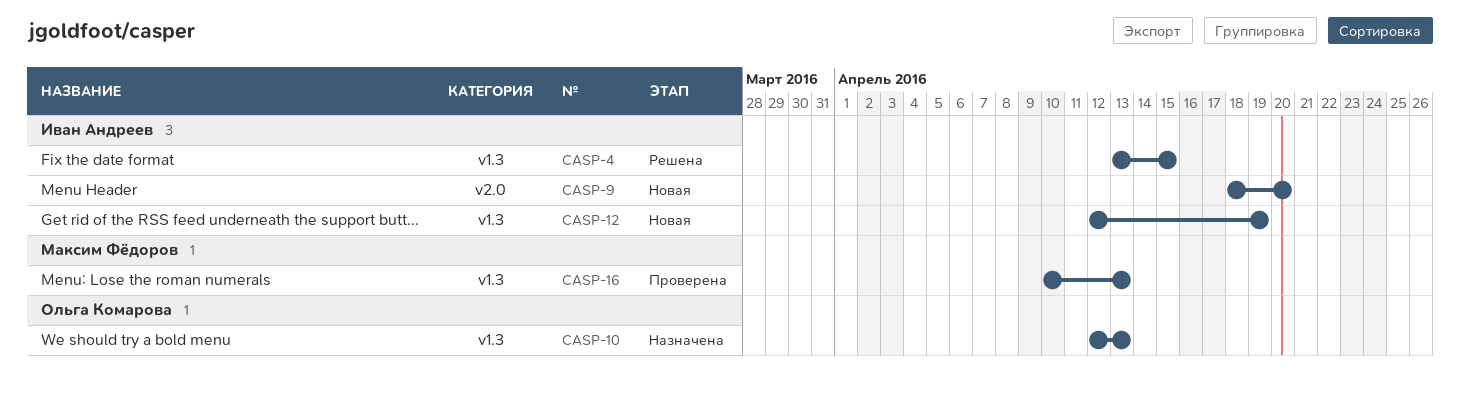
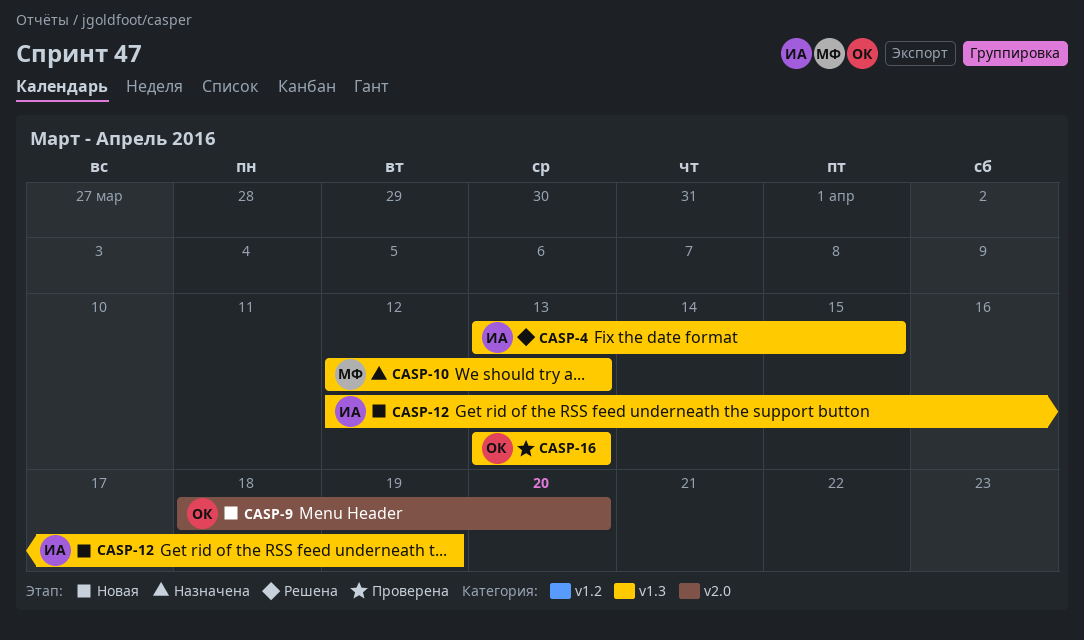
CASP-9, owner: Иван Андреев -> Ольга Комарова
CASP-10, owner: Ольга Комарова -> Максим Фёдоров
CASP-16, owner: Максим Фёдоров -> Ольга Комарова
CASP-16, start: Apr 10 -> Apr 13

